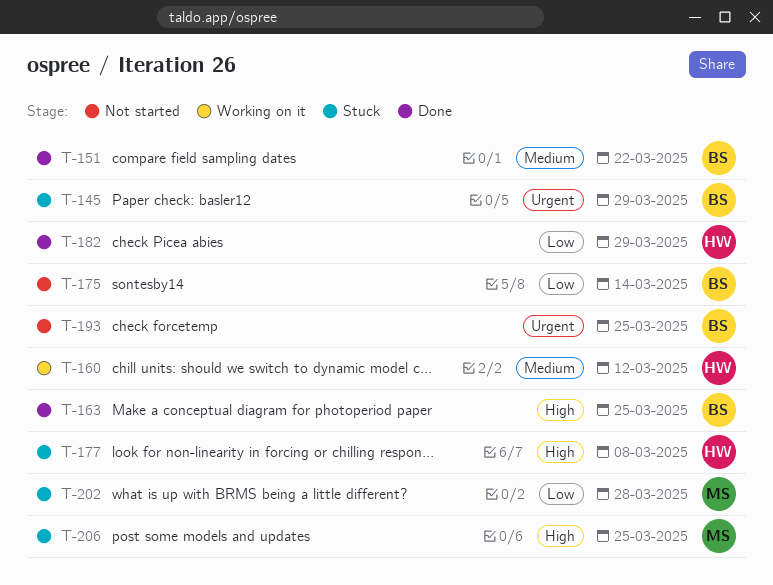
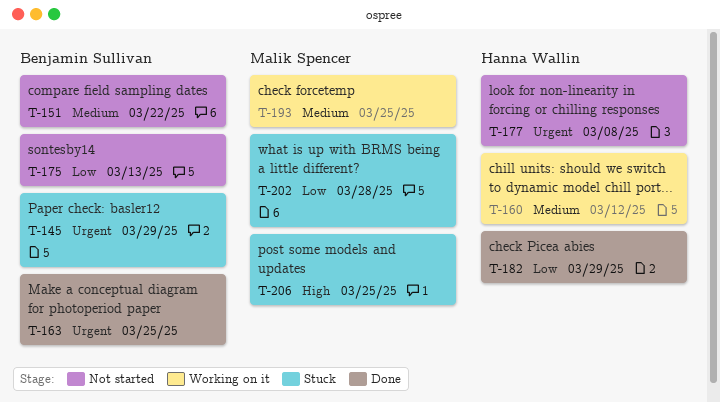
T-151, status: Done -> Not started
T-163, priority: High -> Urgent
T-175, due: Mar 14 -> Mar 13
T-177, status: Stuck -> Not started
T-177, priority: High -> Urgent
T-193, status: Not started -> Working on it
T-193, owner: Benjamin Sullivan -> Malik Spencer
T-193, priority: Urgent -> Medium

